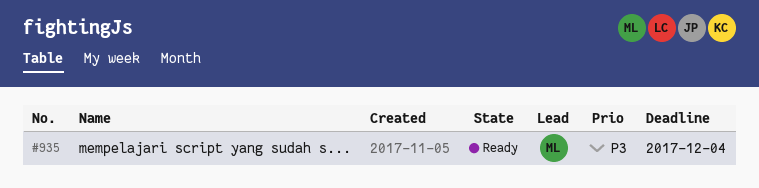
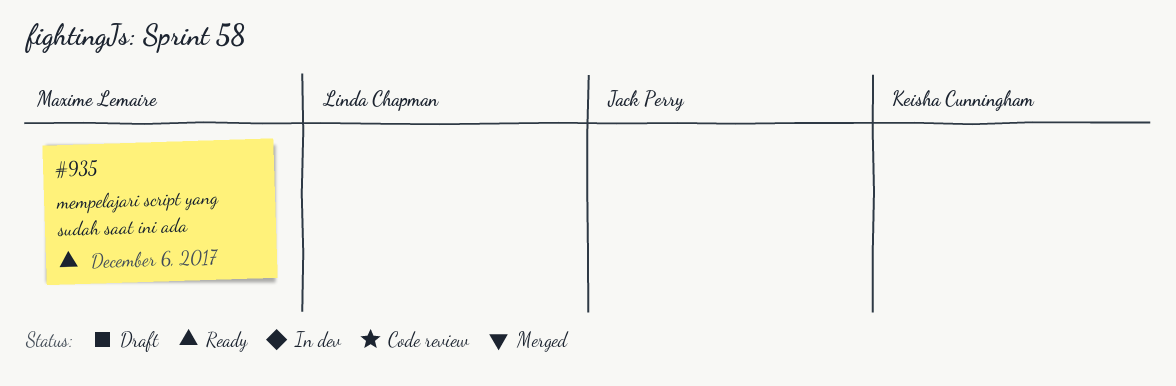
#935, due: Dec 4 -> Dec 6

